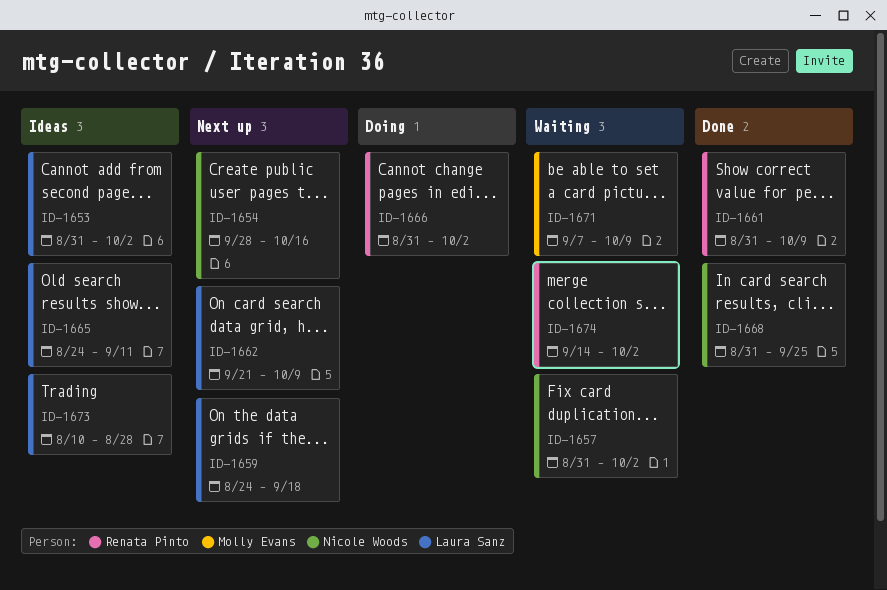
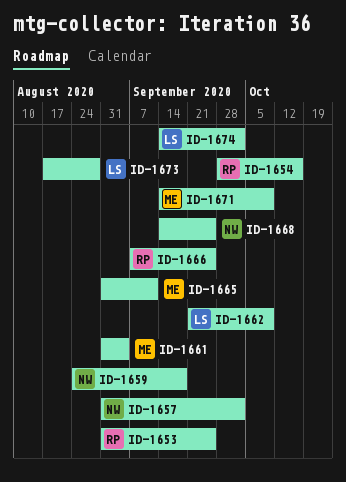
ID-1653, owner: Laura Sanz -> Renata Pinto
ID-1653, due: Oct 2 -> Sep 25
ID-1654, owner: Nicole Woods -> Renata Pinto
ID-1659, owner: Laura Sanz -> Nicole Woods
ID-1661, owner: Renata Pinto -> Molly Evans
ID-1661, due: Oct 9 -> Sep 4
ID-1665, owner: Laura Sanz -> Molly Evans
ID-1665, start: Aug 24 -> Aug 31
ID-1666, start: Aug 31 -> Sep 7
ID-1666, due: Oct 2 -> Sep 25
ID-1668, start: Aug 31 -> Sep 14
ID-1671, start: Sep 7 -> Sep 14
ID-1673, start: Aug 10 -> Aug 17
ID-1674, owner: Renata Pinto -> Laura Sanz

